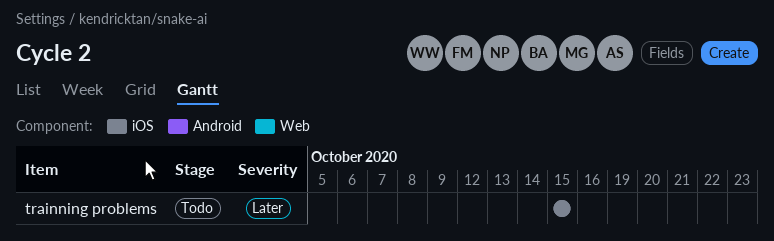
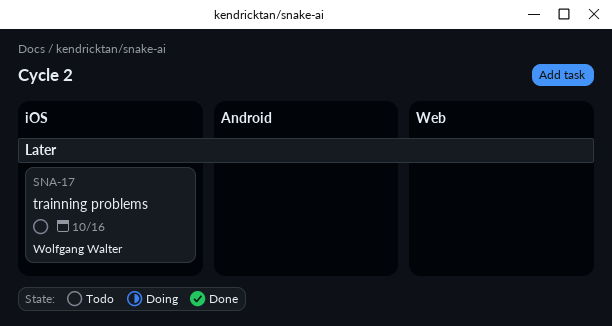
trainning problems, due: Oct 15 -> Oct 16

